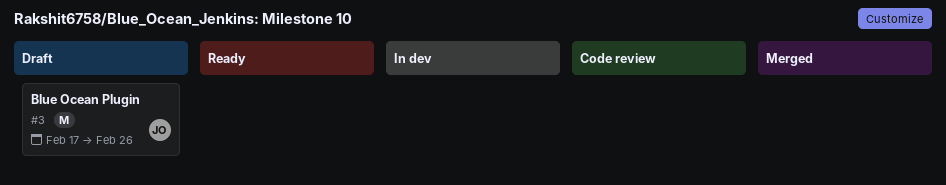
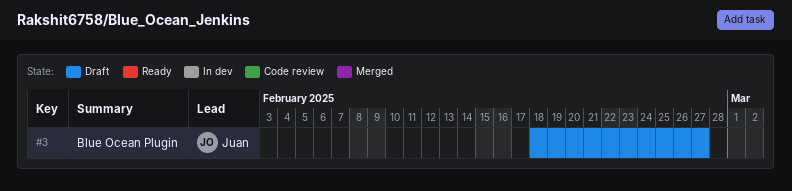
#3, start: Feb 17 -> Feb 18
#3, due: Feb 26 -> Feb 27

